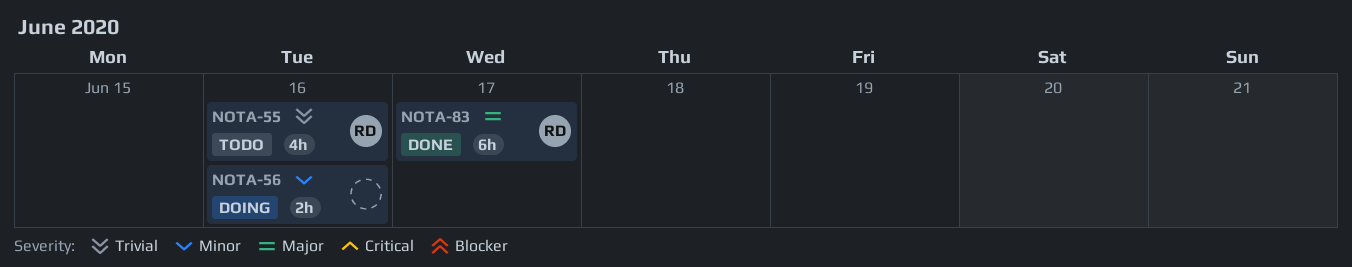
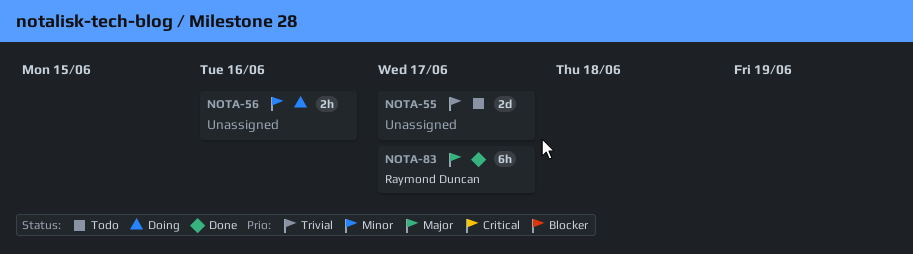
NOTA-55, owner: Raymond Duncan -> none
NOTA-55, estimate: 4h -> 2d
NOTA-55, due: Jun 16 -> Jun 17

